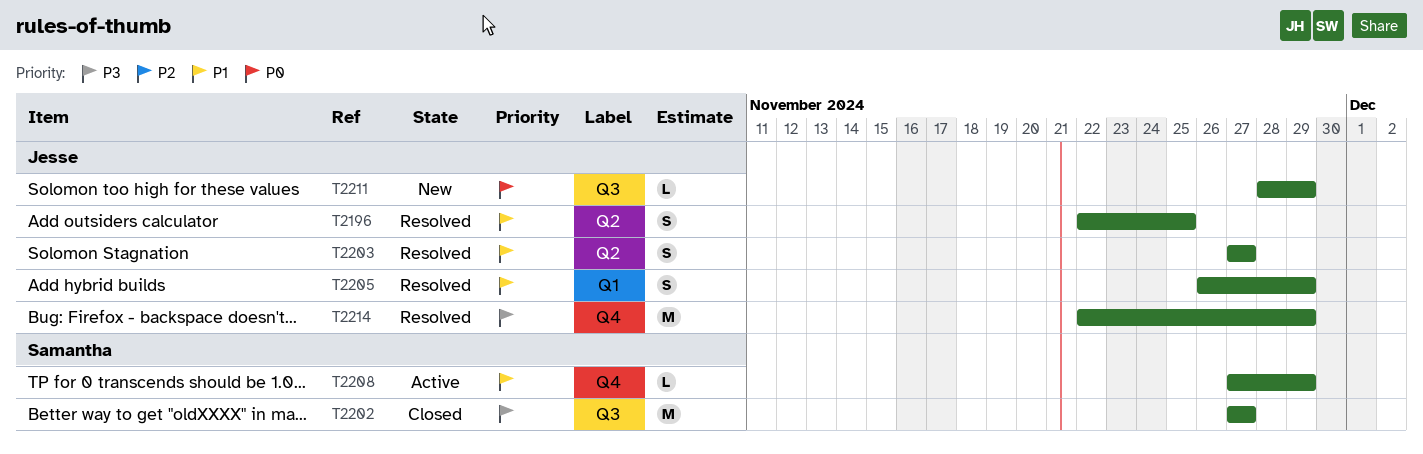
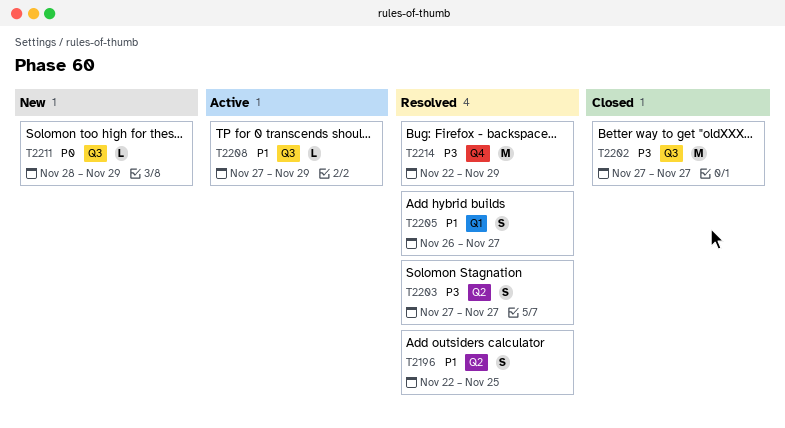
T2203, priority: P1 -> P3
T2205, due: Nov 29 -> Nov 27
T2208, label: Q4 -> Q3

